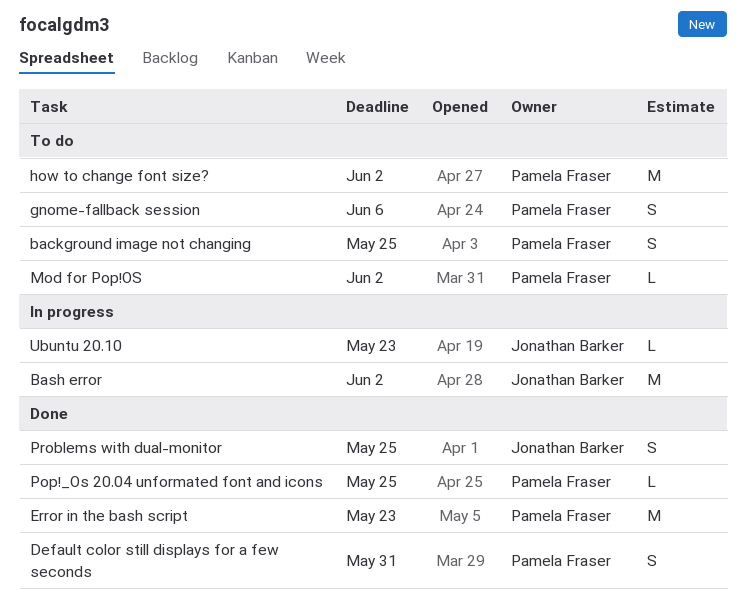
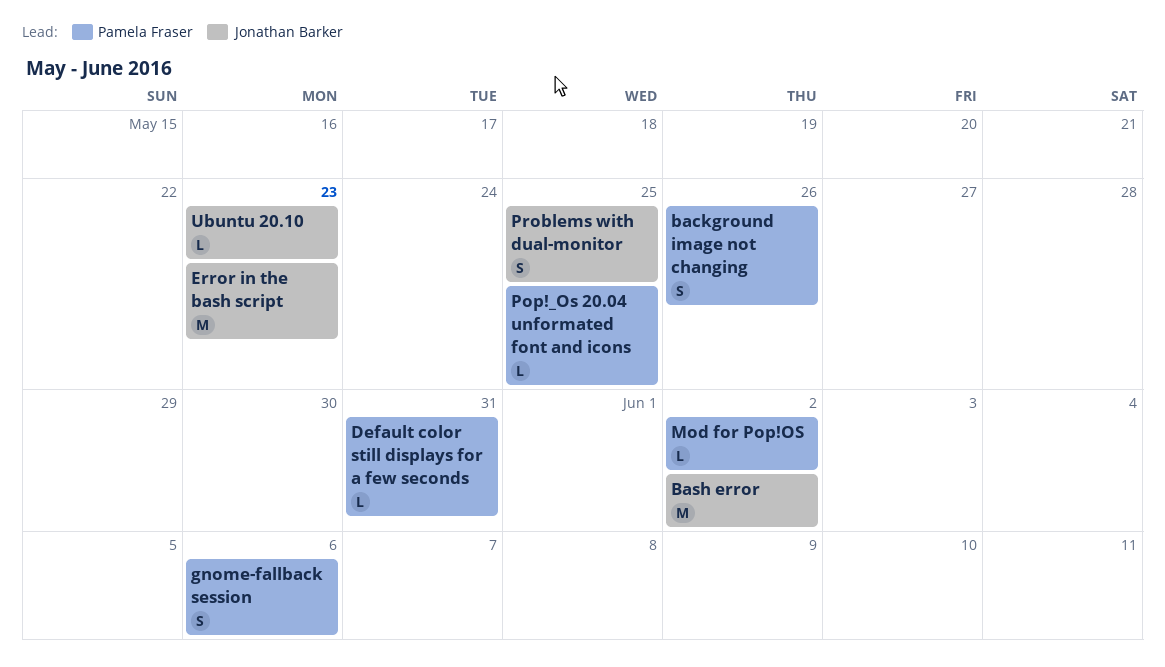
background image not changing, due: May 25 -> May 26
Default color still displays for a few seconds, estimate: S -> L
Error in the bash script, owner: Pamela Fraser -> Jonathan Barker
how to change font size?: present -> none

